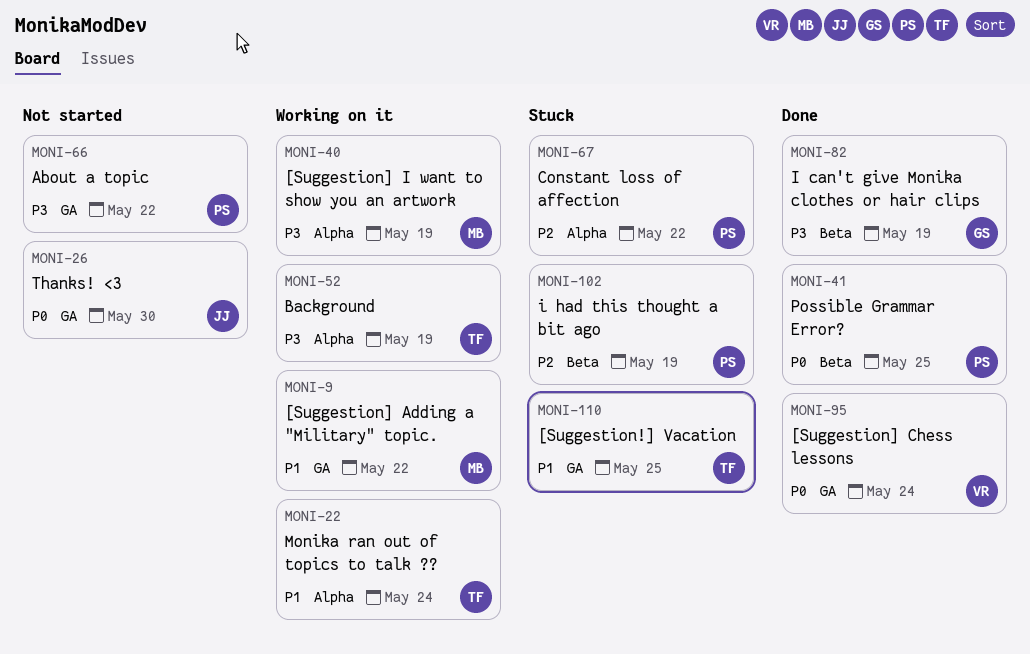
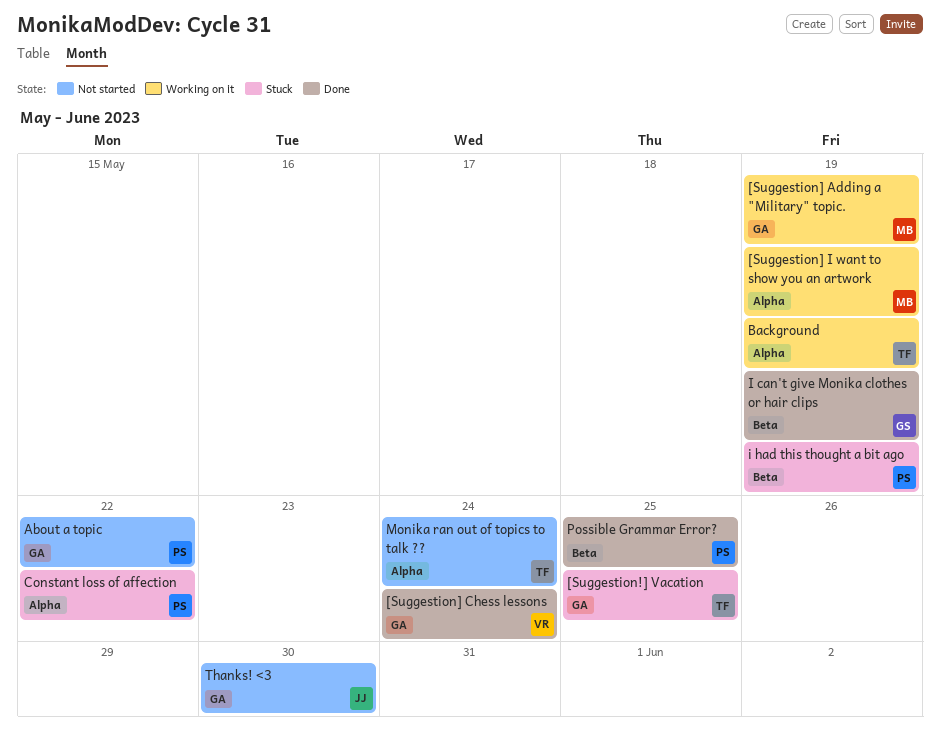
[Suggestion] Adding a "Military" topic., due: May 22 -> May 19
Monika ran out of topics to talk ??, status: Working on it -> Not started

